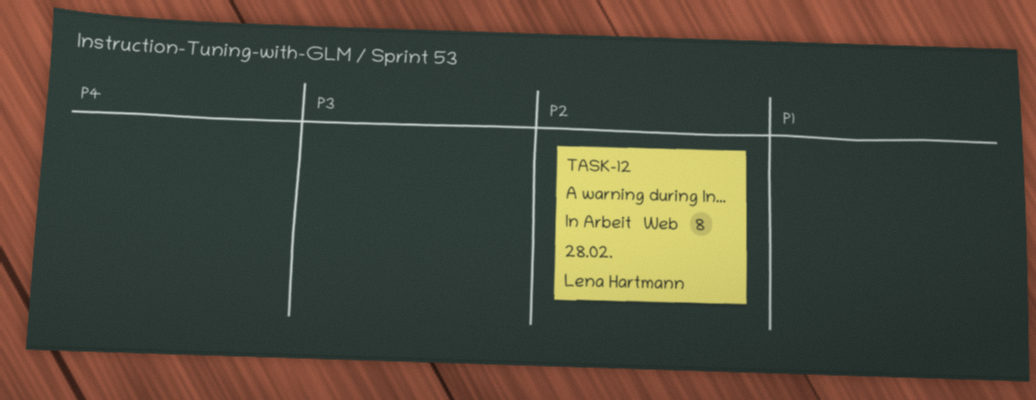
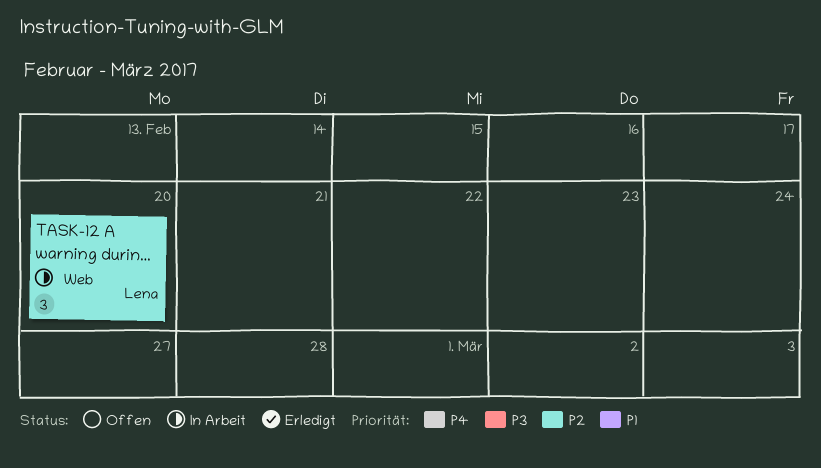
TASK-12, estimate: 8 -> 3
TASK-12, due: Feb 28 -> Feb 20

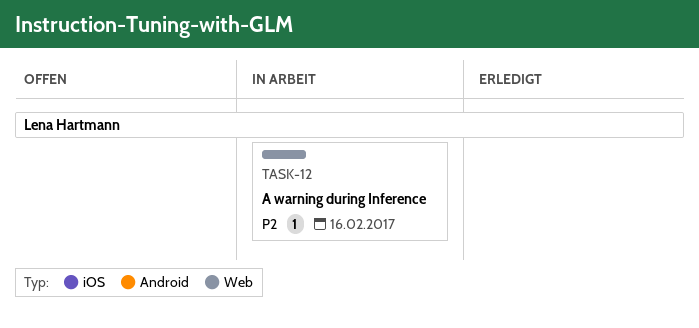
TASK-12, estimate: 3 -> 1
TASK-12, due: Feb 20 -> Feb 16

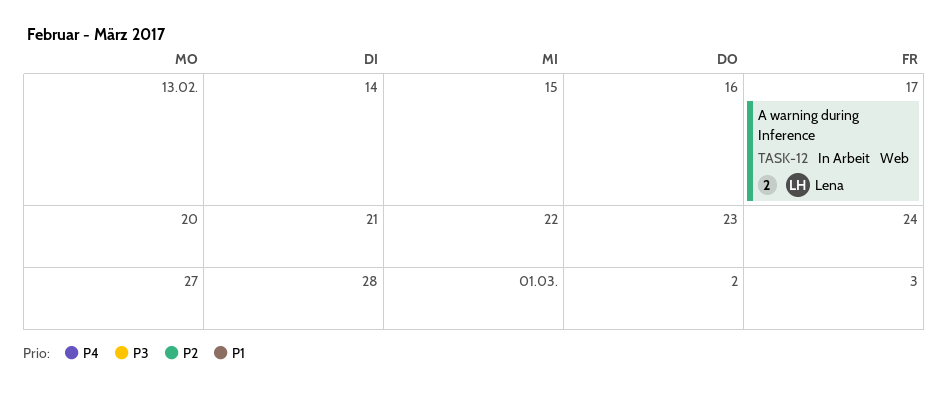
TASK-12, estimate: 1 -> 2
TASK-12, due: Feb 16 -> Feb 17

